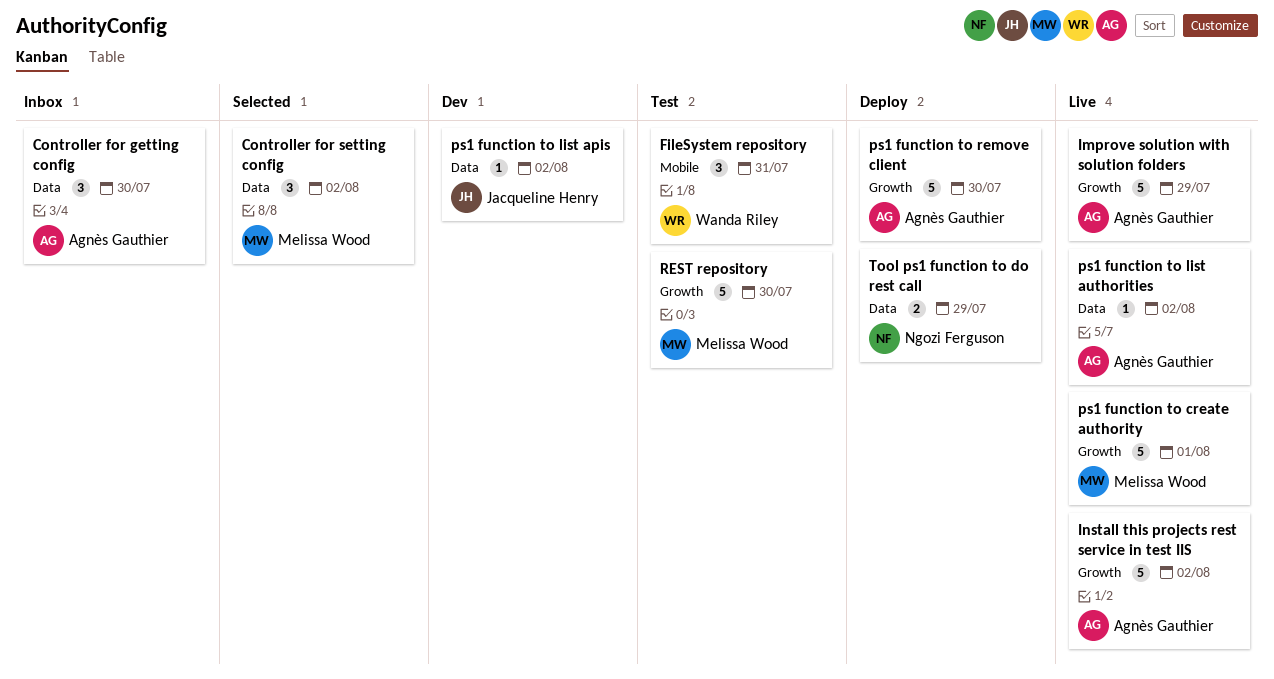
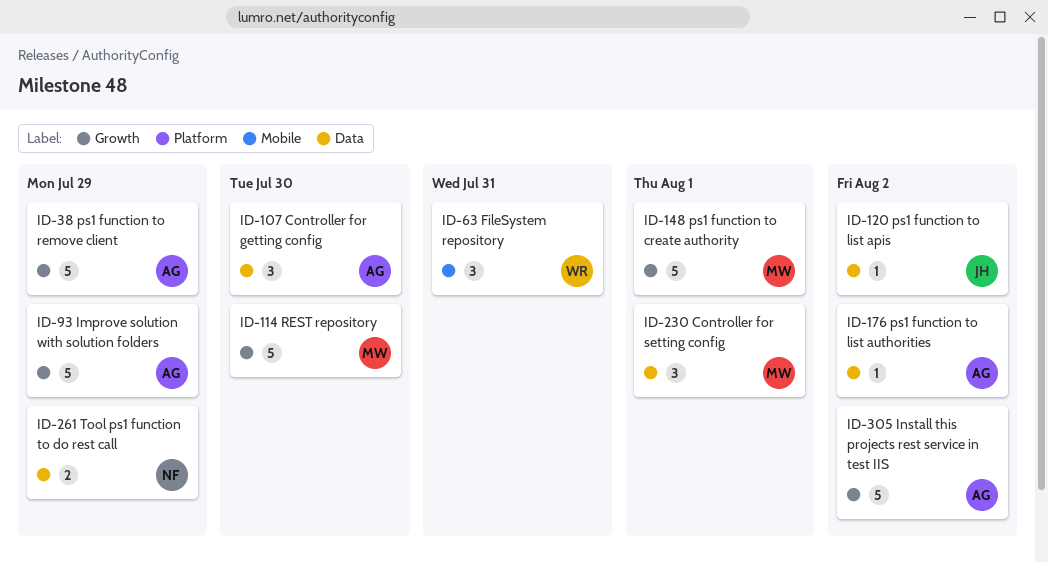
Controller for setting config, due: Aug 2 -> Aug 1
ps1 function to remove client, due: Jul 30 -> Jul 29

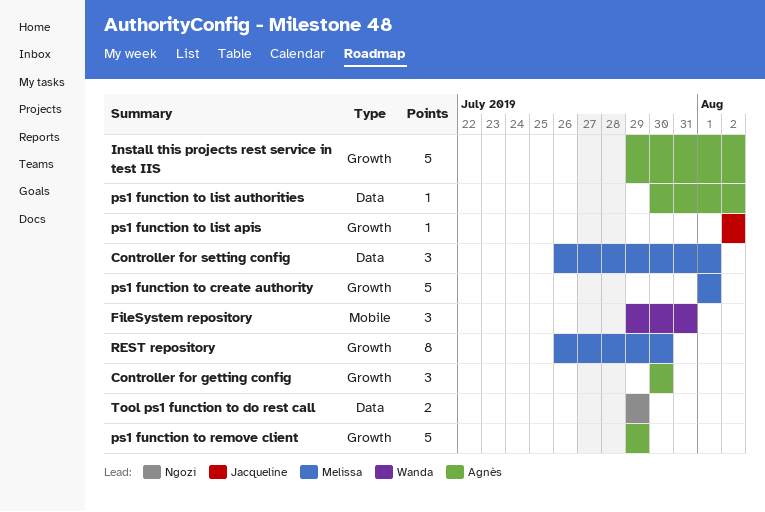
Controller for getting config, label: Data -> Growth
Improve solution with solution folders: present -> none
ps1 function to list apis, label: Data -> Growth
REST repository, estimate: 5 -> 8

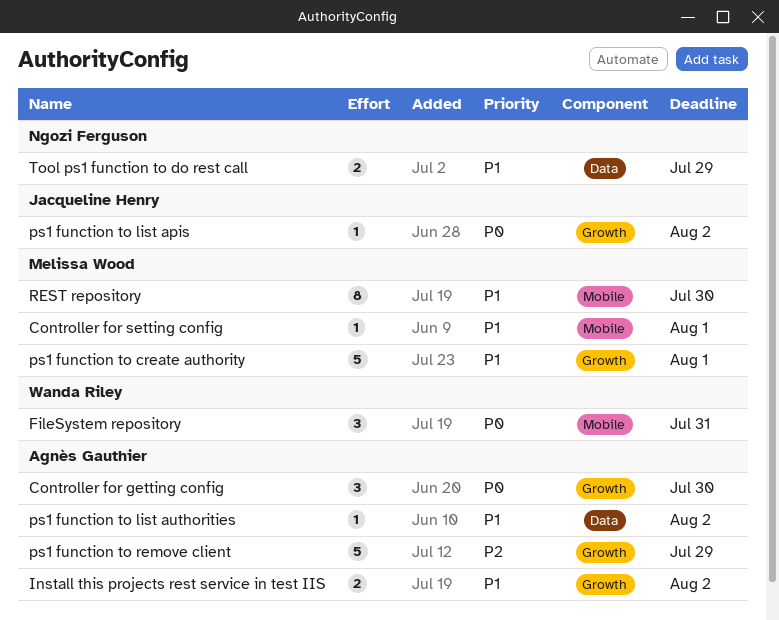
Controller for setting config, label: Data -> Mobile
Controller for setting config, estimate: 3 -> 1
Install this projects rest service in test IIS, estimate: 5 -> 2
REST repository, label: Growth -> Mobile

